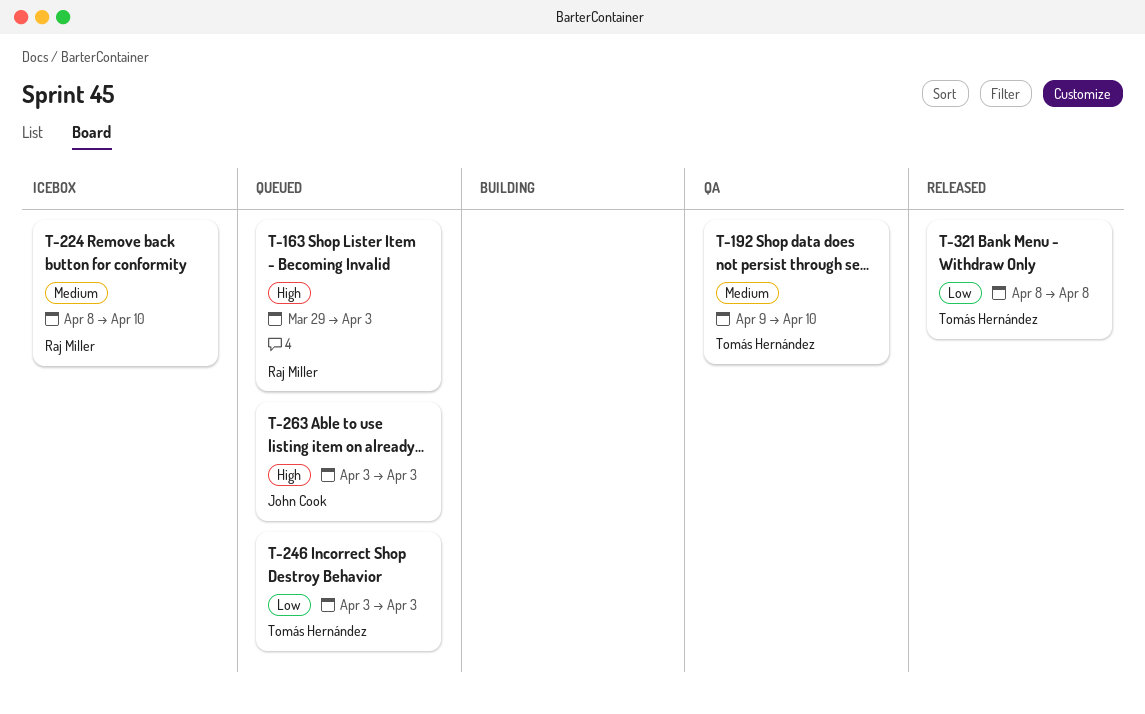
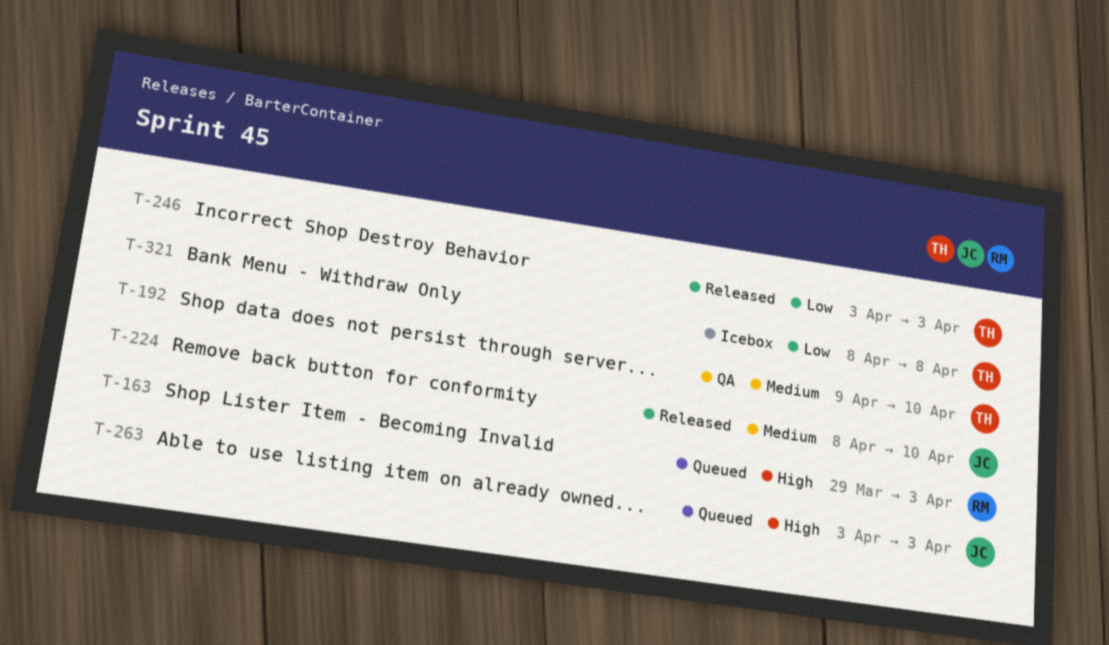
T-224, status: Icebox -> Released
T-224, owner: Raj Miller -> John Cook
T-246, status: Queued -> Released
T-321, status: Released -> Icebox

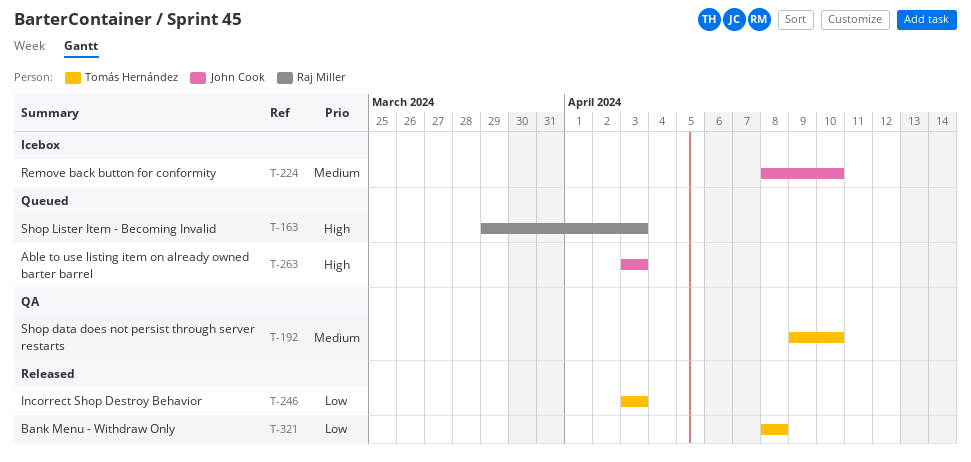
T-224, status: Released -> Icebox
T-321, status: Icebox -> Released

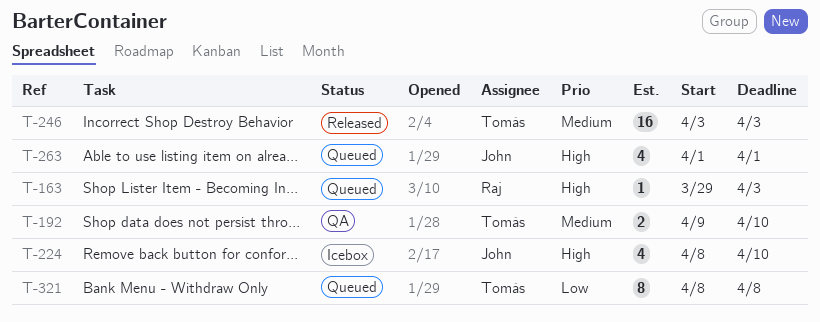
T-224, priority: Medium -> High
T-246, priority: Low -> Medium
T-263, start: Apr 3 -> Apr 1
T-263, due: Apr 3 -> Apr 1
T-321, status: Released -> Queued

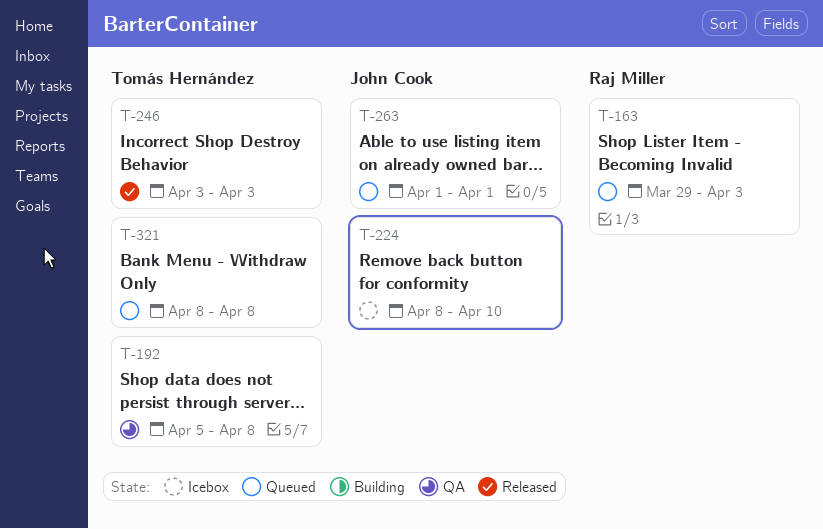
T-192, start: Apr 9 -> Apr 5
T-192, due: Apr 10 -> Apr 8

